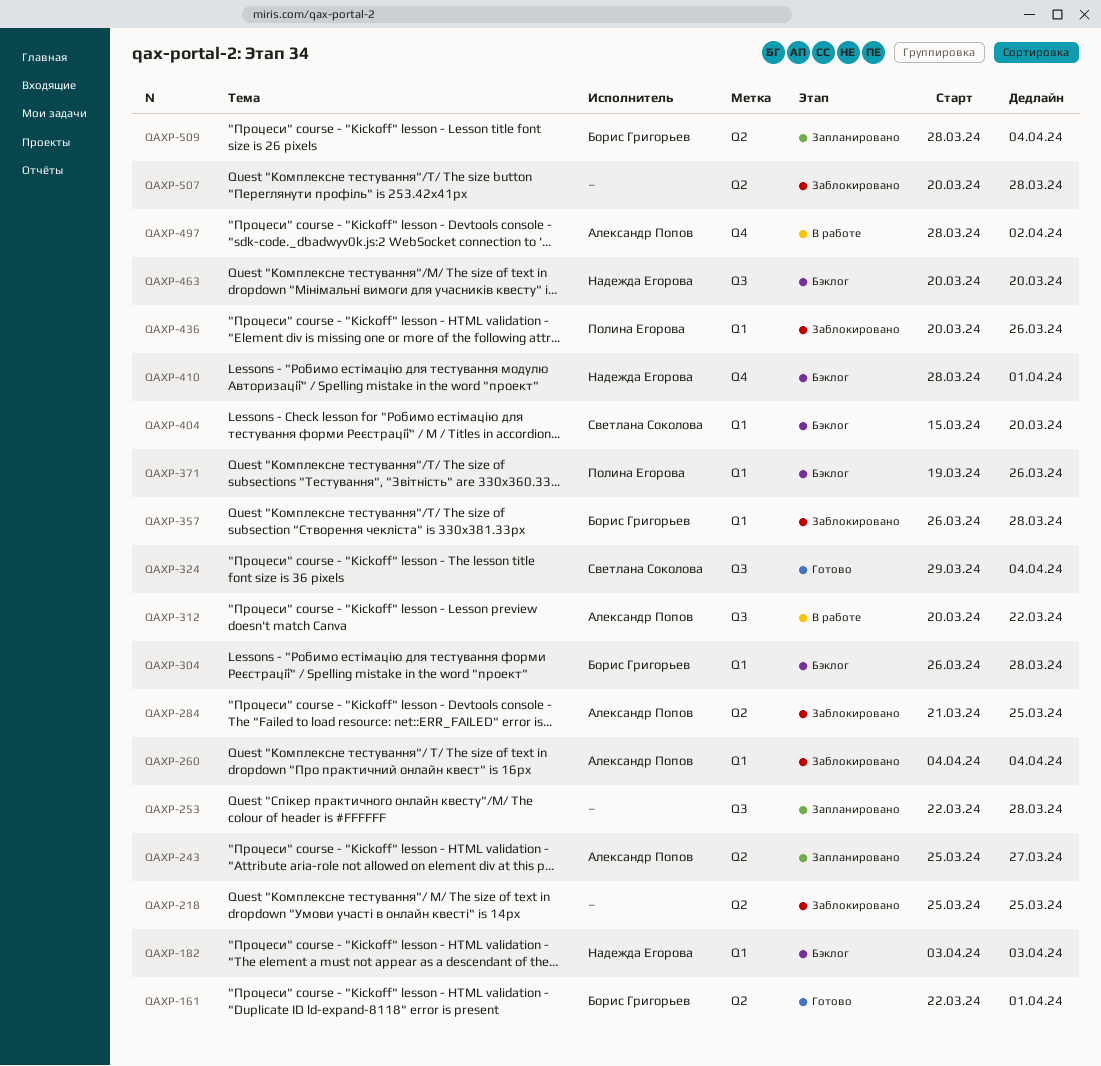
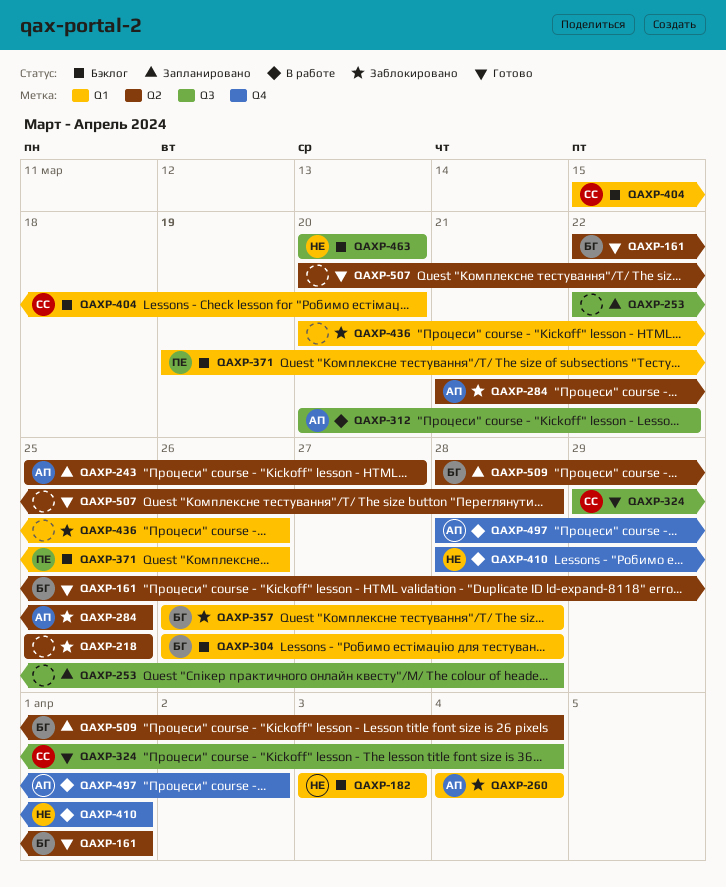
QAXP-410, status: Бэклог -> В работе
QAXP-436, owner: Полина Егорова -> none
QAXP-507, status: Заблокировано -> Готово

